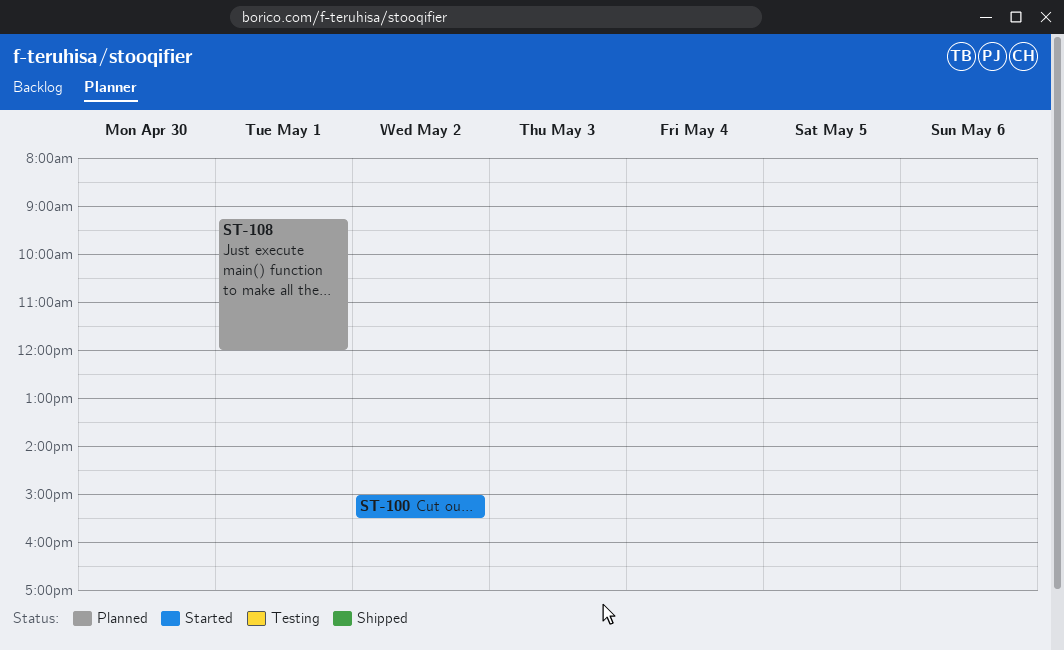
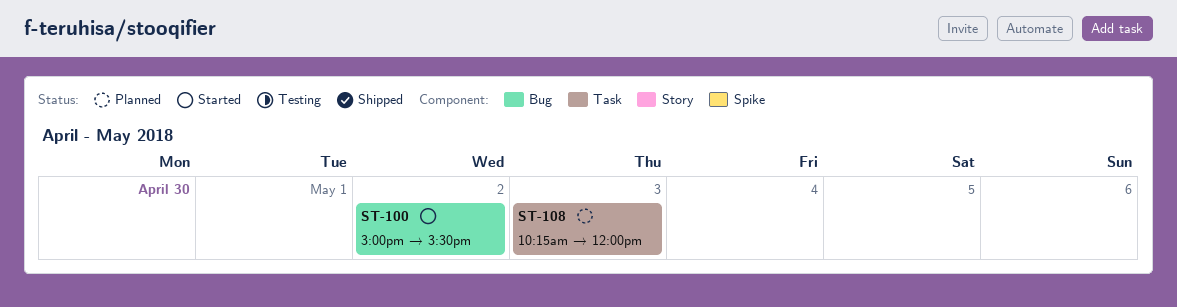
ST-108, day: May 1 -> May 3
ST-108, begins: 09:15 -> 10:15

